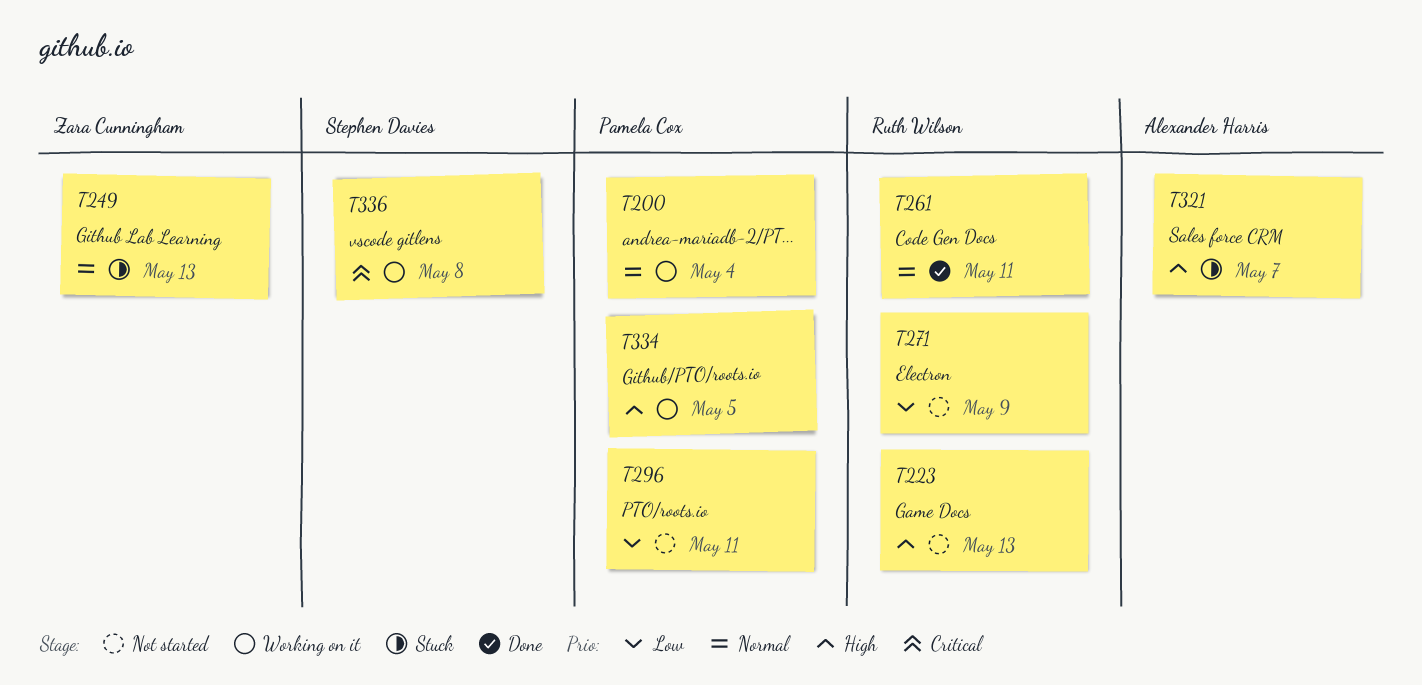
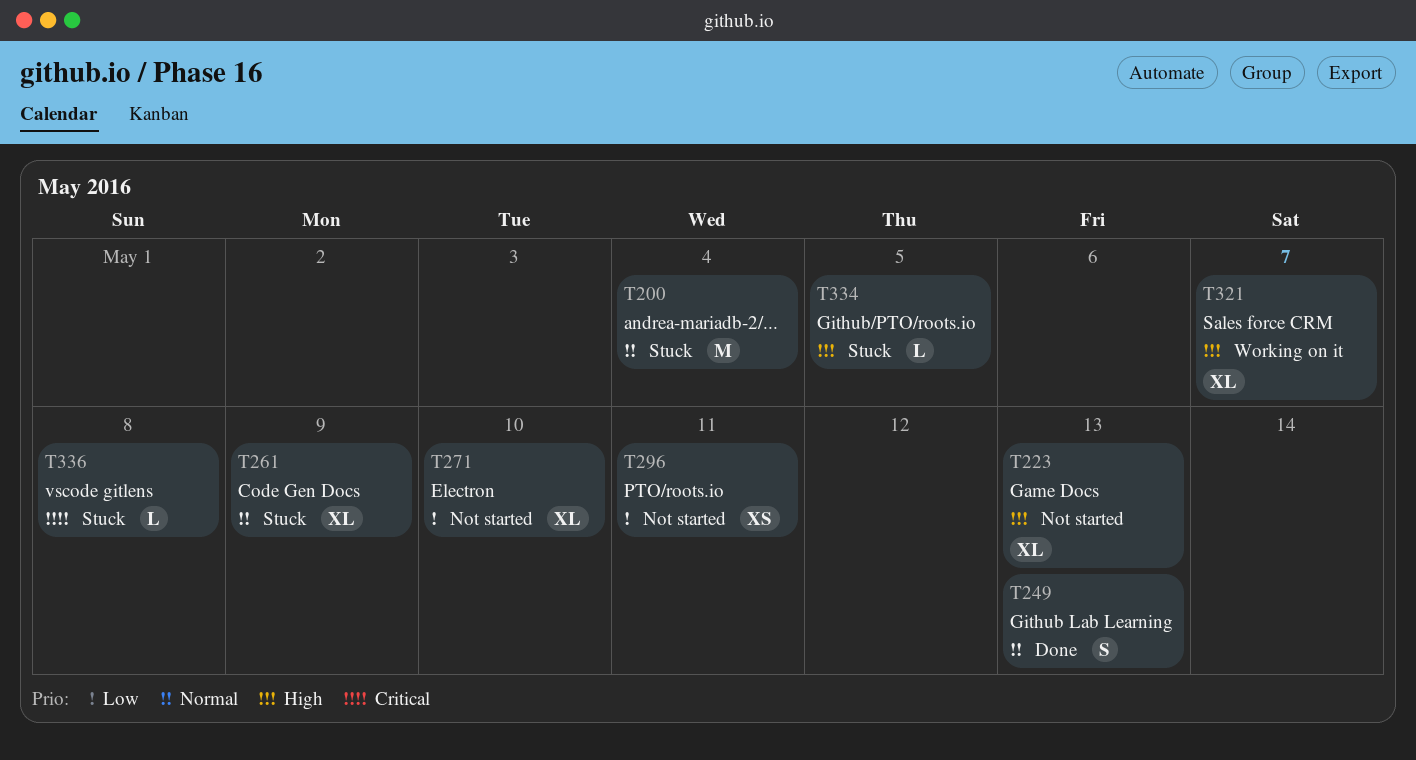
T200, status: Working on it -> Stuck
T249, status: Stuck -> Done
T261, status: Done -> Stuck
T261, due: May 11 -> May 9
T271, due: May 9 -> May 10
T321, status: Stuck -> Working on it
T334, status: Working on it -> Stuck
T336, status: Working on it -> Stuck

